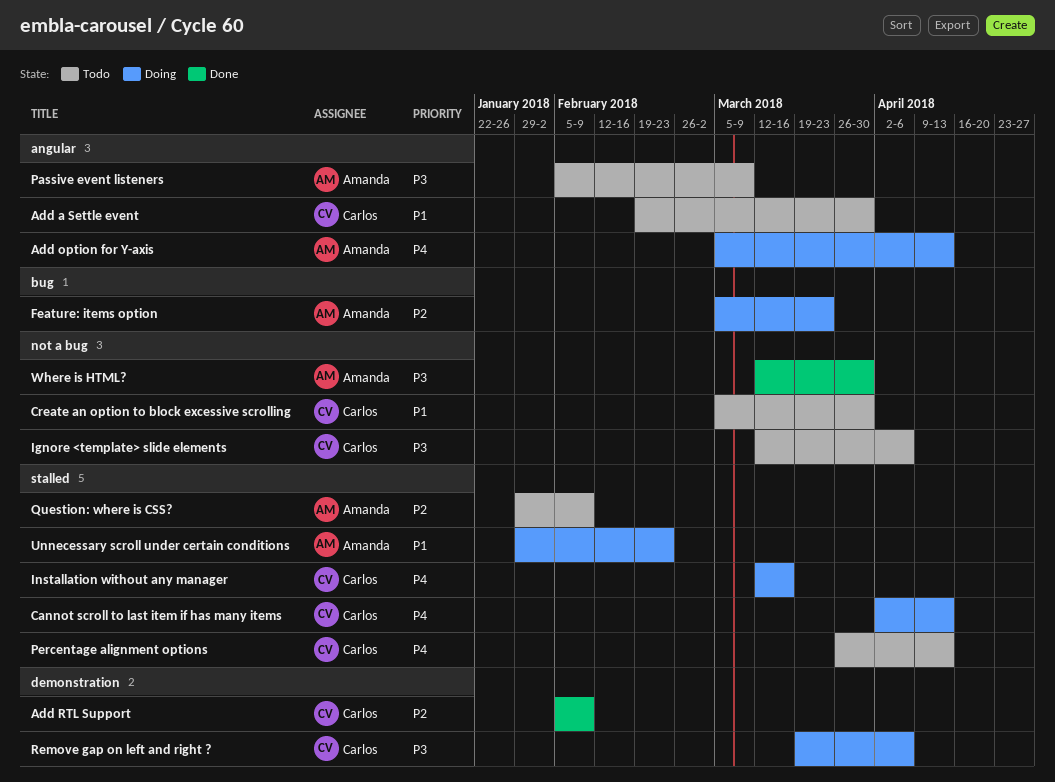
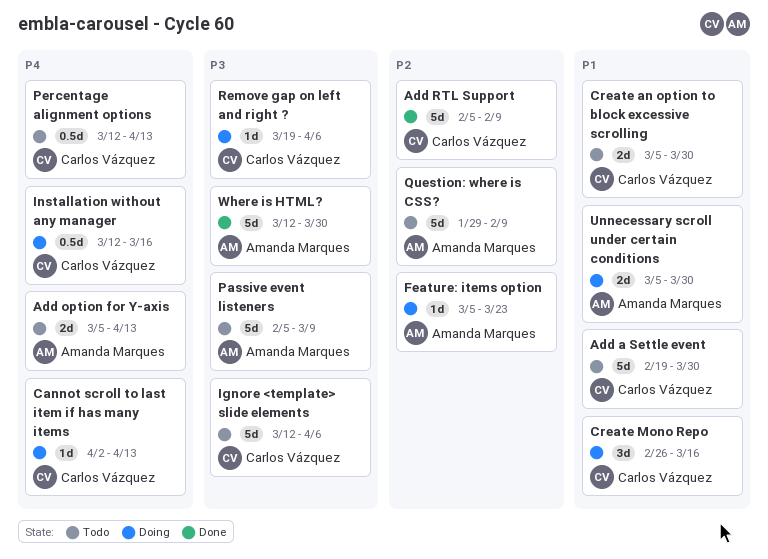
Add option for Y-axis, status: Doing -> Todo
Create Mono Repo: none -> present
Percentage alignment options, start: Mar 26 -> Mar 12
Unnecessary scroll under certain conditions, start: Jan 29 -> Mar 5
Unnecessary scroll under certain conditions, due: Feb 23 -> Mar 30

